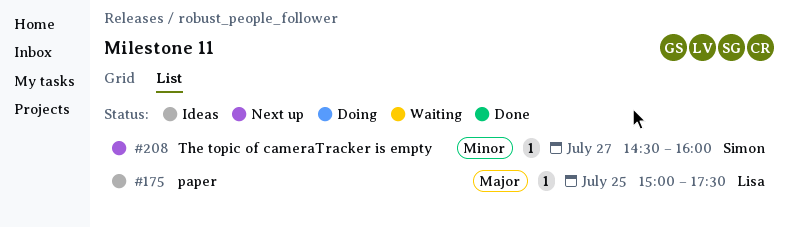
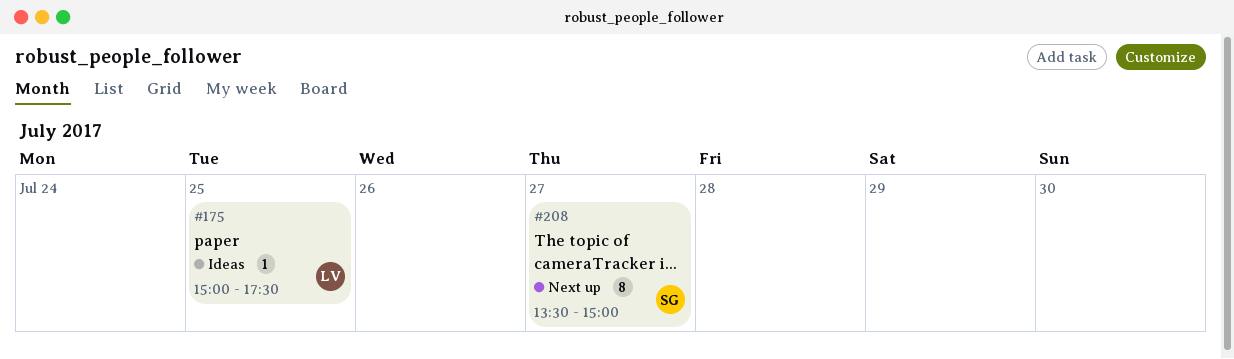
#208, estimate: 1 -> 8
#208, begins: 14:30 -> 13:30
#208, ends: 16:00 -> 15:00

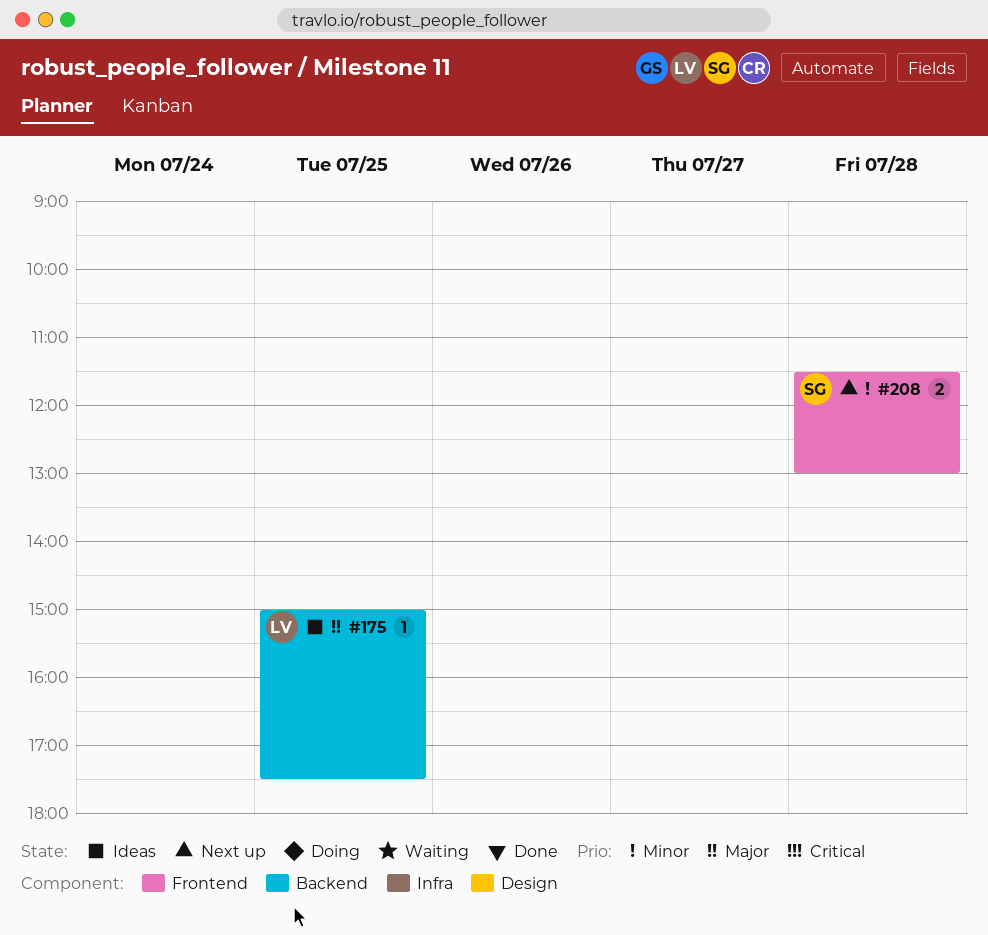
#208, estimate: 8 -> 2
#208, day: Jul 27 -> Jul 28
#208, begins: 13:30 -> 11:30
#208, ends: 15:00 -> 13:00

